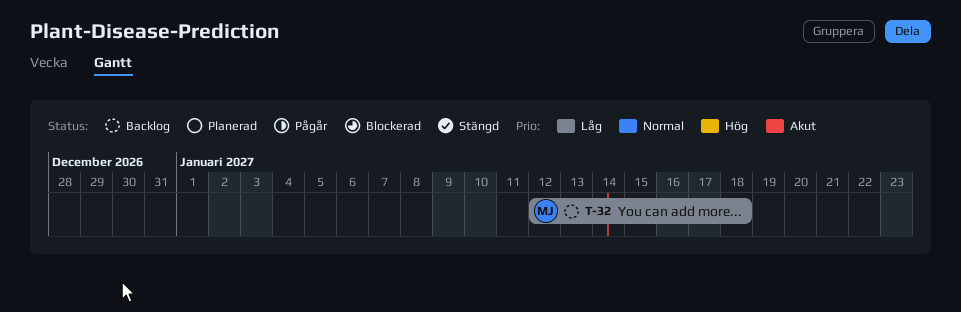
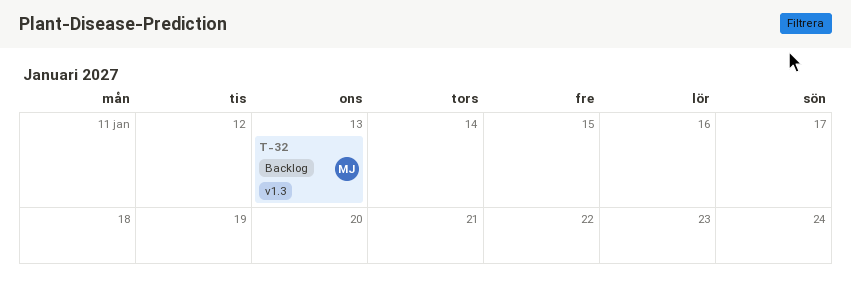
T-32, due: Jan 18 -> Jan 13

